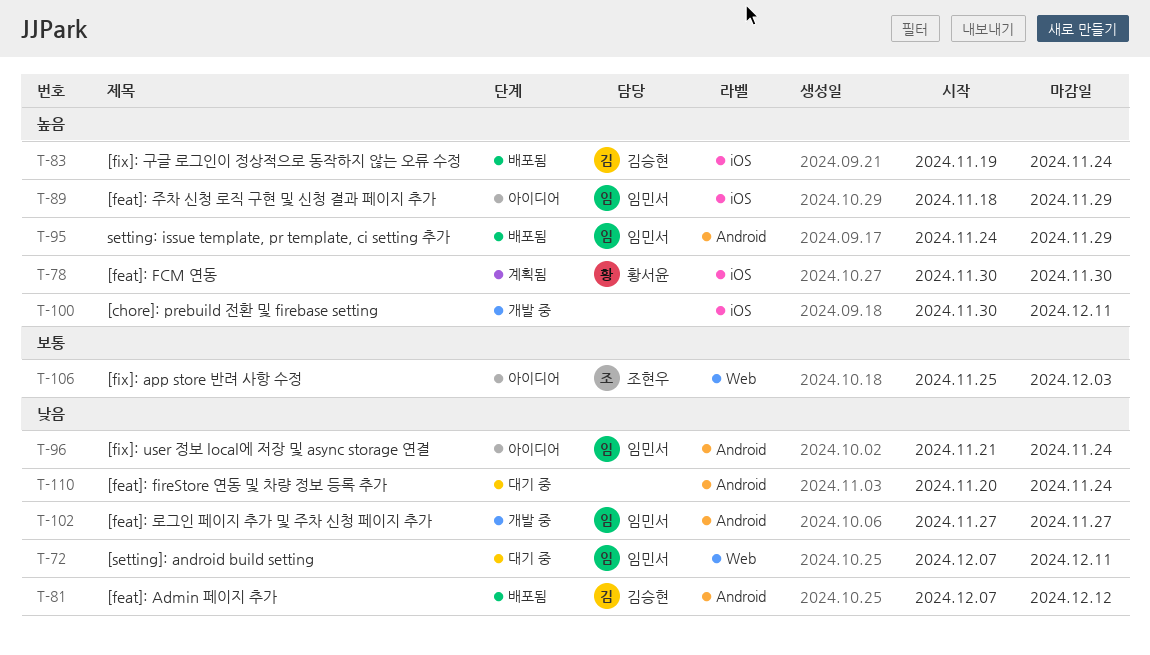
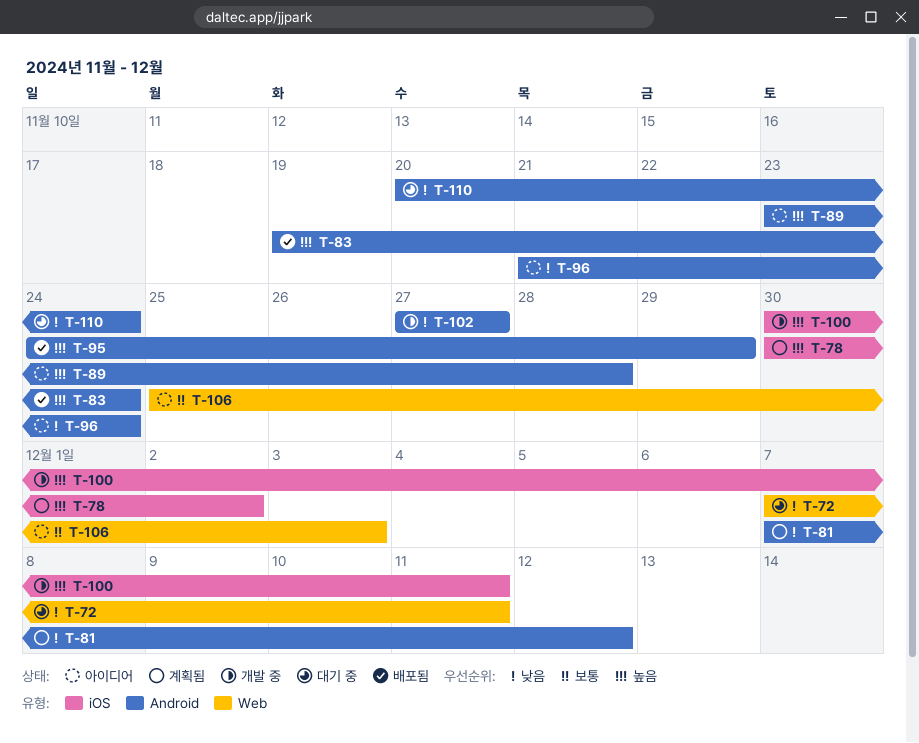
T-78, due: Nov 30 -> Dec 2
T-81, status: 배포됨 -> 계획됨
T-83, label: iOS -> Android
T-89, label: iOS -> Android
T-89, start: Nov 18 -> Nov 23
T-89, due: Nov 29 -> Nov 28

